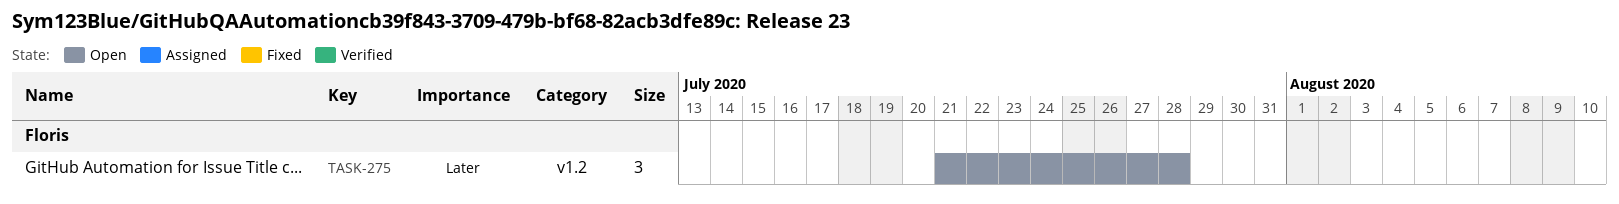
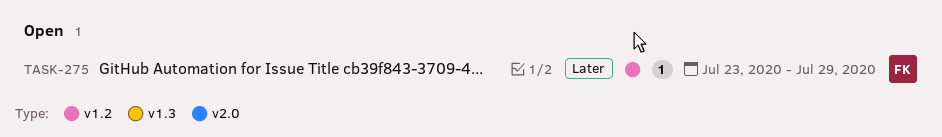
TASK-275, estimate: 3 -> 1
TASK-275, start: Jul 21 -> Jul 23
TASK-275, due: Jul 28 -> Jul 29

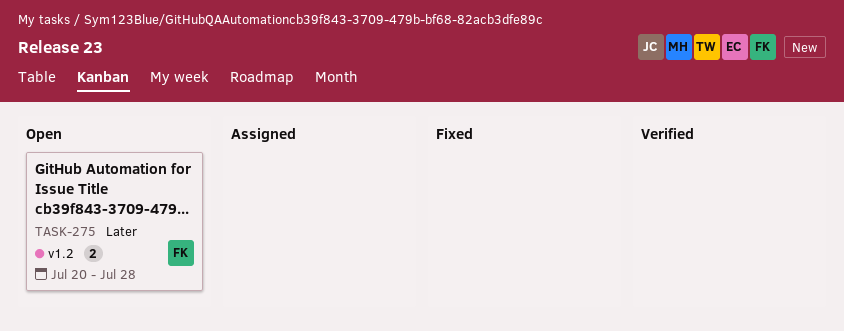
TASK-275, estimate: 1 -> 2
TASK-275, start: Jul 23 -> Jul 20
TASK-275, due: Jul 29 -> Jul 28

